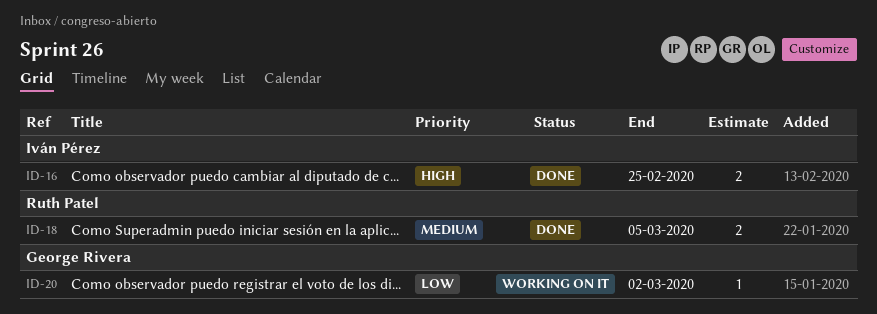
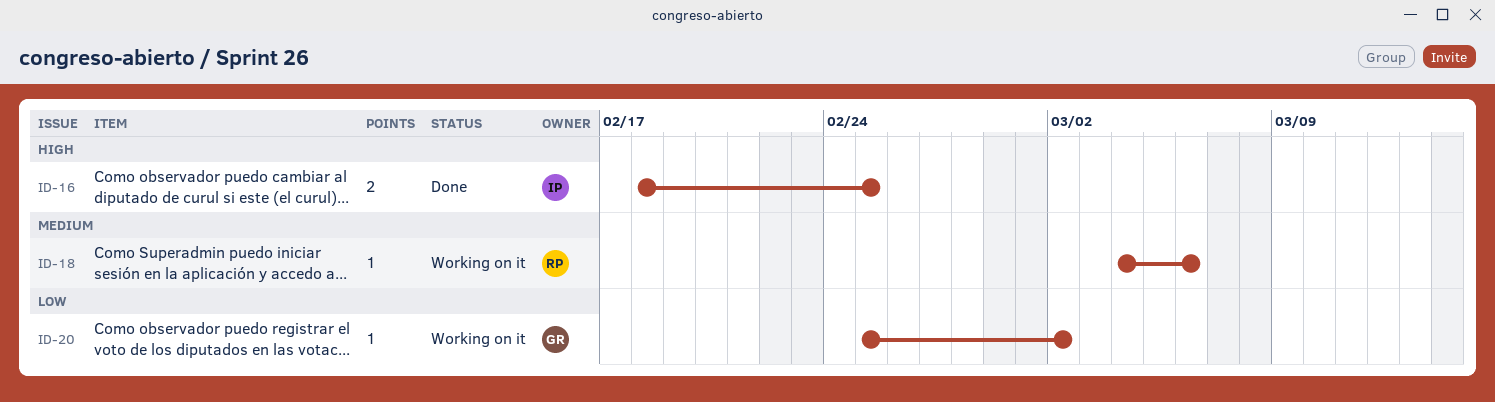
ID-18, status: Done -> Working on it
ID-18, estimate: 2 -> 1
ID-18, due: Mar 5 -> Mar 6

